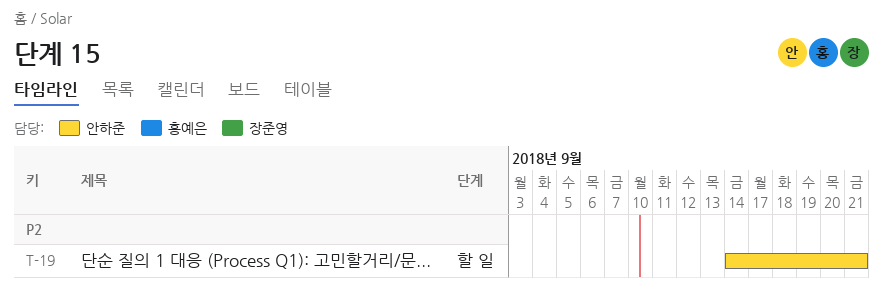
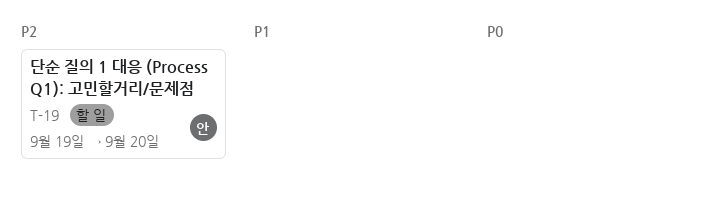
T-19, start: Sep 14 -> Sep 19
T-19, due: Sep 21 -> Sep 20

